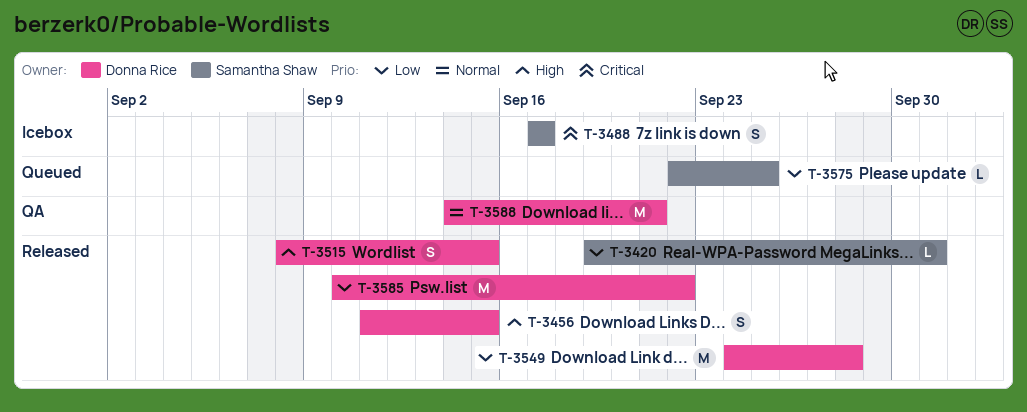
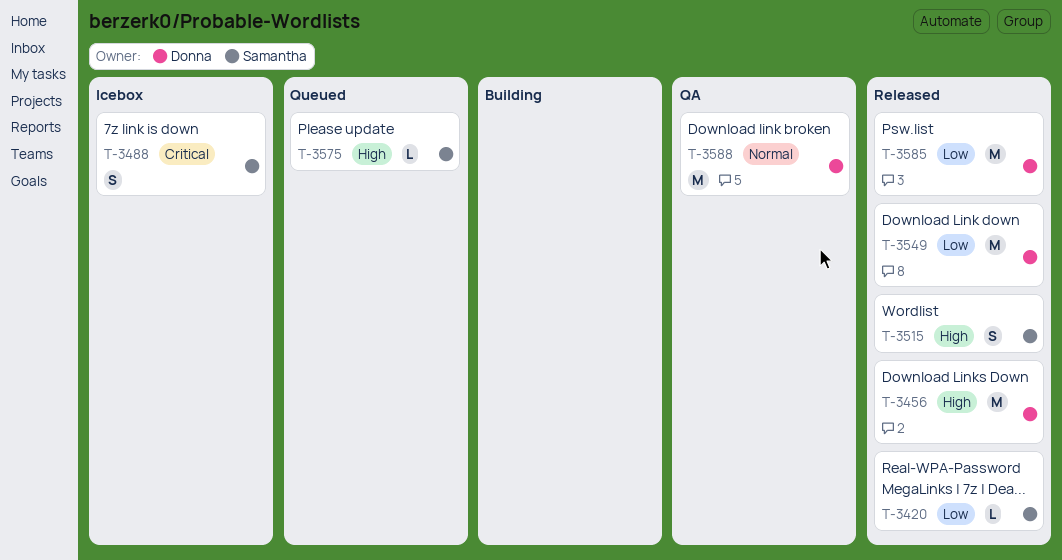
T-3456, estimate: S -> M
T-3515, owner: Donna Rice -> Samantha Shaw
T-3575, priority: Low -> High

